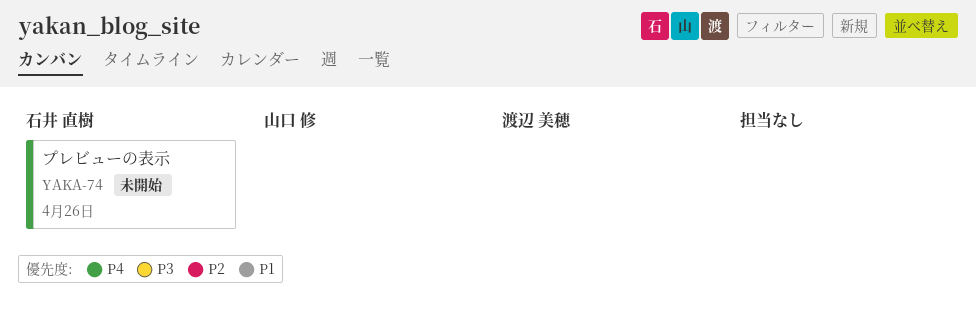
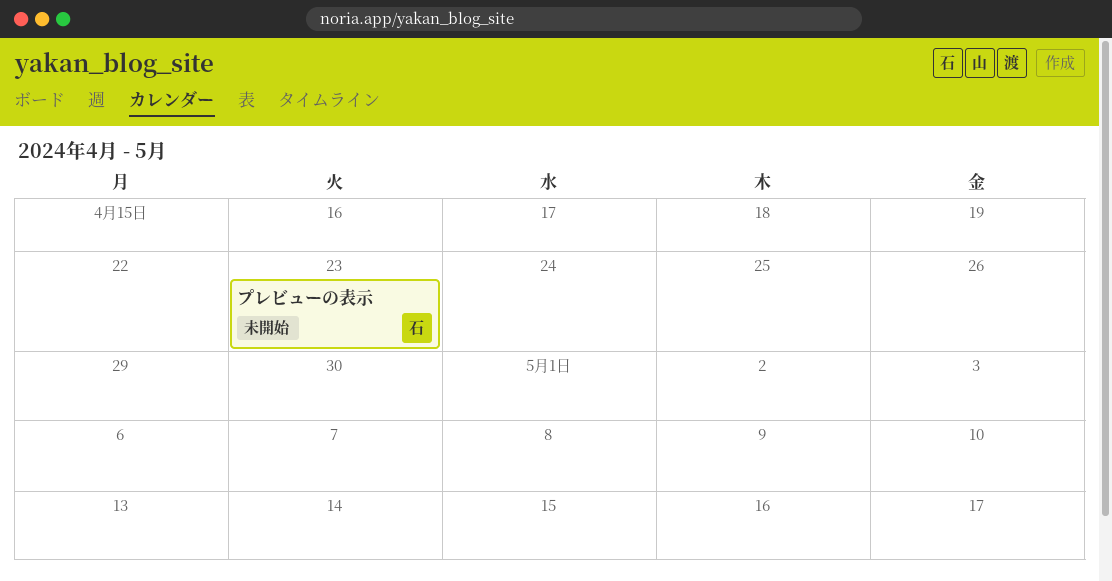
プレビューの表示, due: Apr 26 -> Apr 23

